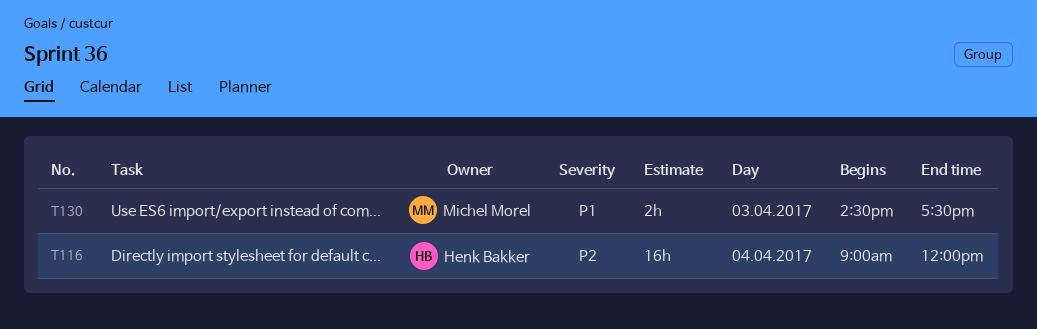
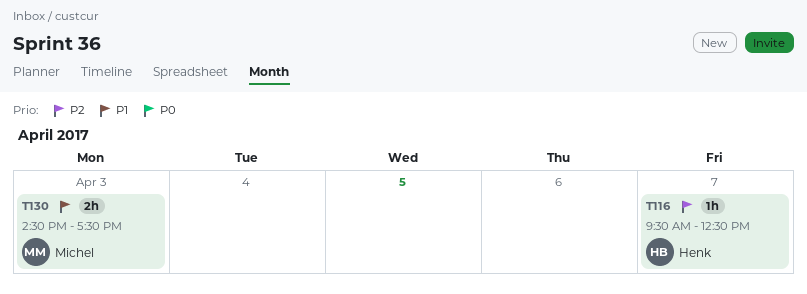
T116, estimate: 16h -> 1h
T116, day: Apr 4 -> Apr 7
T116, begins: 09:00 -> 09:30
T116, ends: 12:00 -> 12:30

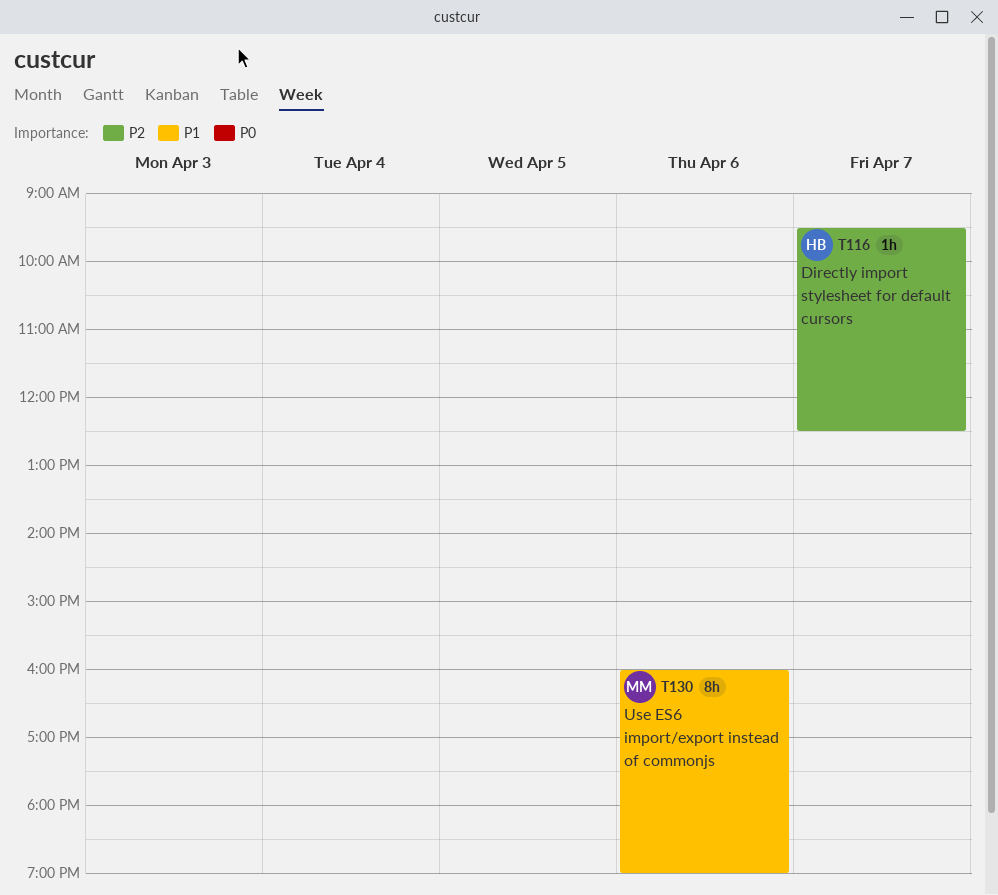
T130, estimate: 2h -> 8h
T130, day: Apr 3 -> Apr 6
T130, begins: 14:30 -> 16:00
T130, ends: 17:30 -> 19:00

